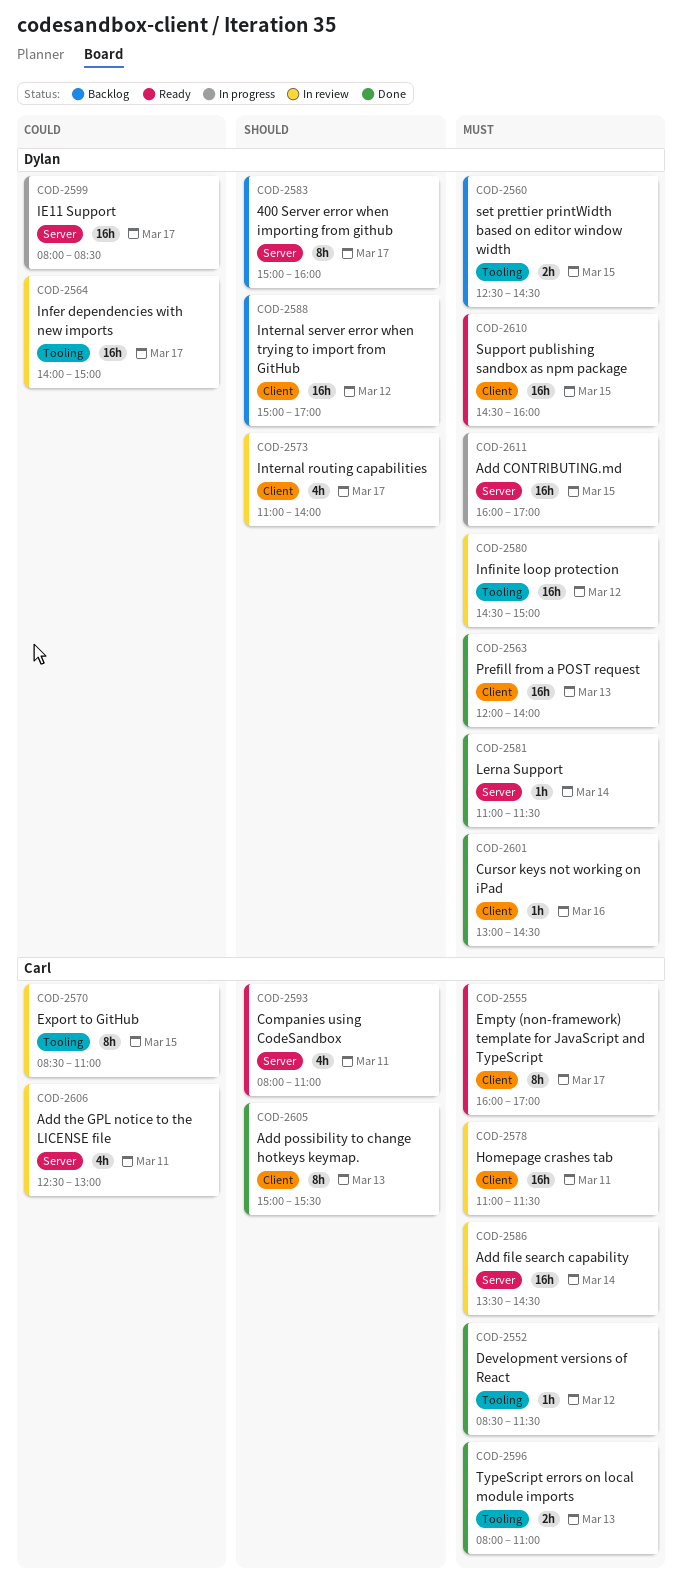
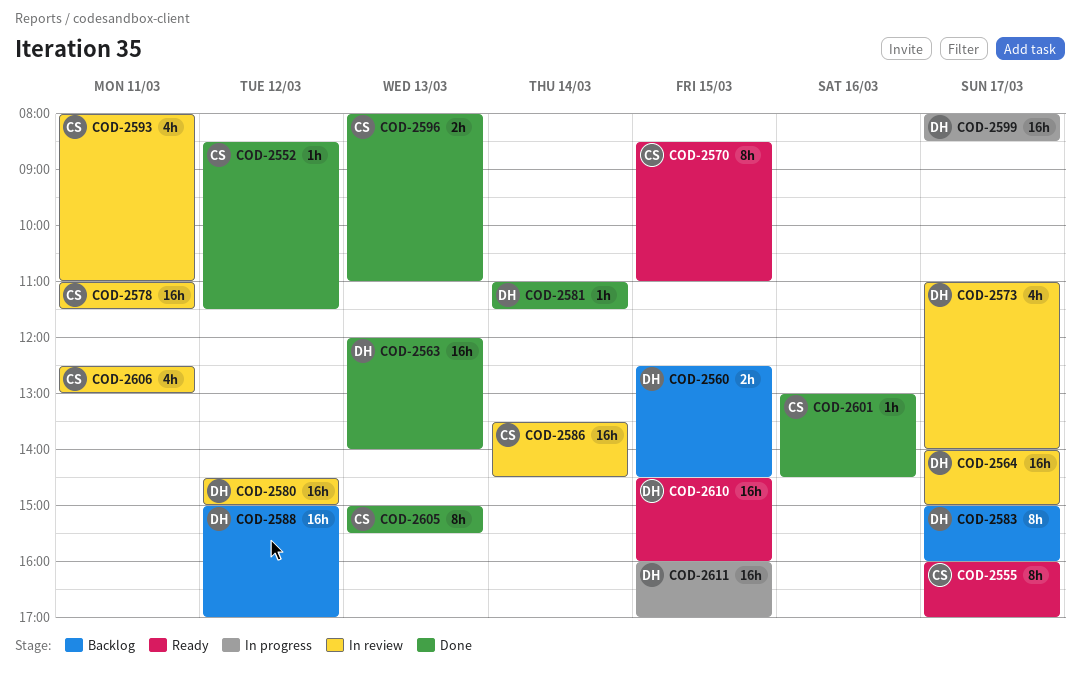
COD-2570, status: In review -> Ready
COD-2593, status: Ready -> In review
COD-2601, owner: Dylan -> Carl

